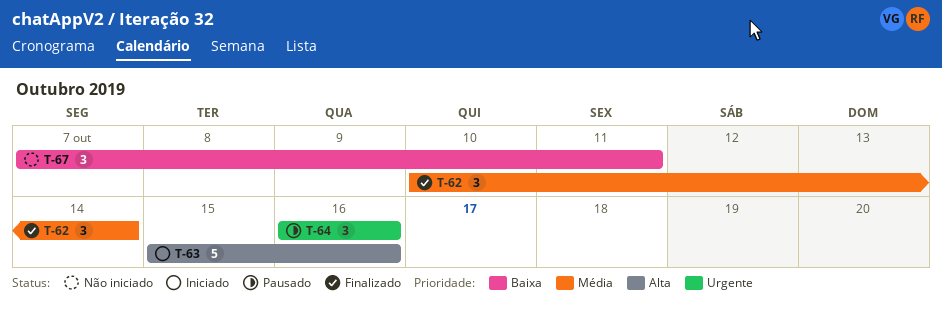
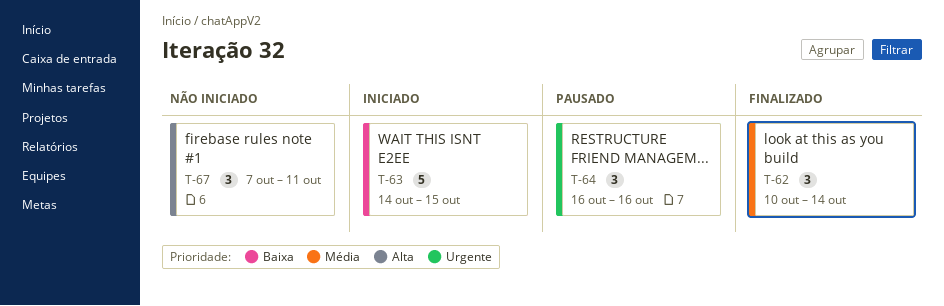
T-63, priority: Alta -> Baixa
T-63, start: Oct 15 -> Oct 14
T-63, due: Oct 16 -> Oct 15
T-67, priority: Baixa -> Alta

